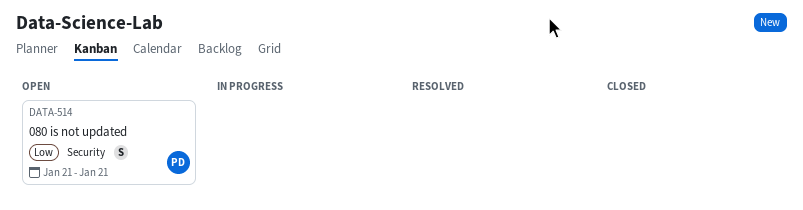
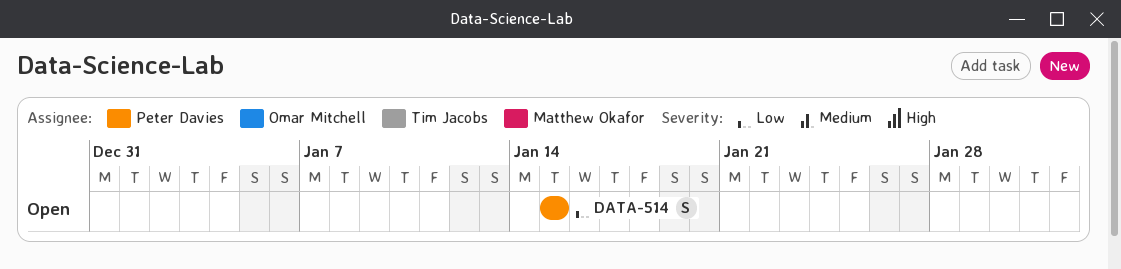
DATA-514, start: Jan 21 -> Jan 15
DATA-514, due: Jan 21 -> Jan 15

